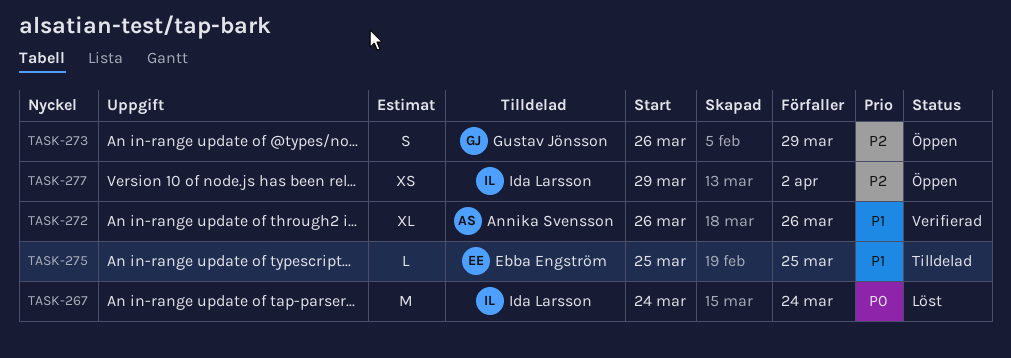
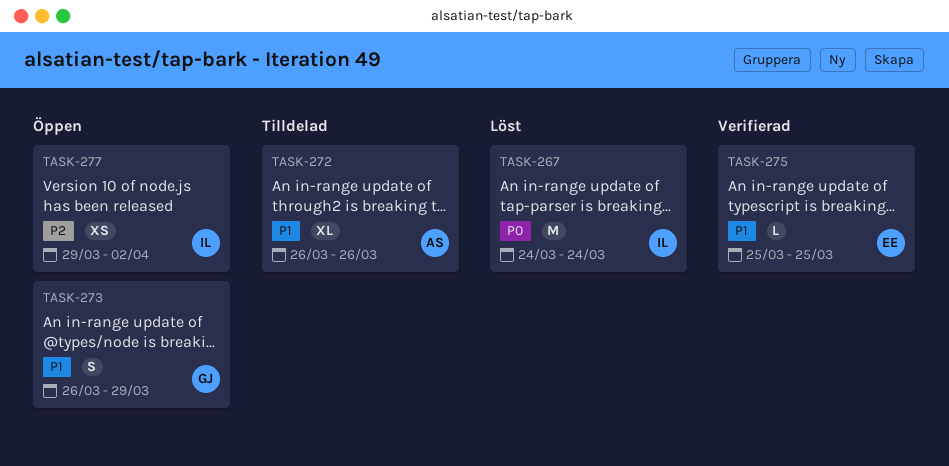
TASK-272, status: Verifierad -> Tilldelad
TASK-273, priority: P2 -> P1
TASK-275, status: Tilldelad -> Verifierad

